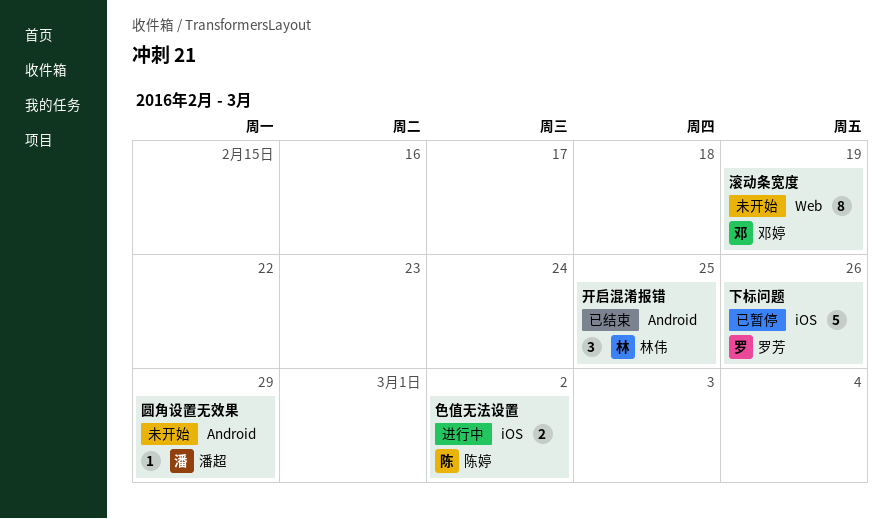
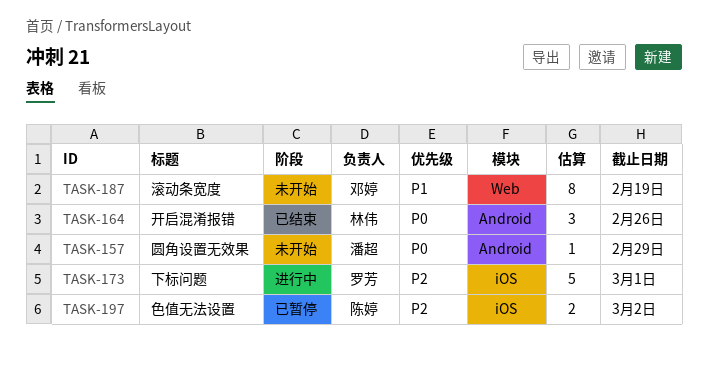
下标问题, status: 已暂停 -> 进行中
下标问题, due: Feb 26 -> Mar 1
开启混淆报错, due: Feb 25 -> Feb 26
色值无法设置, status: 进行中 -> 已暂停

